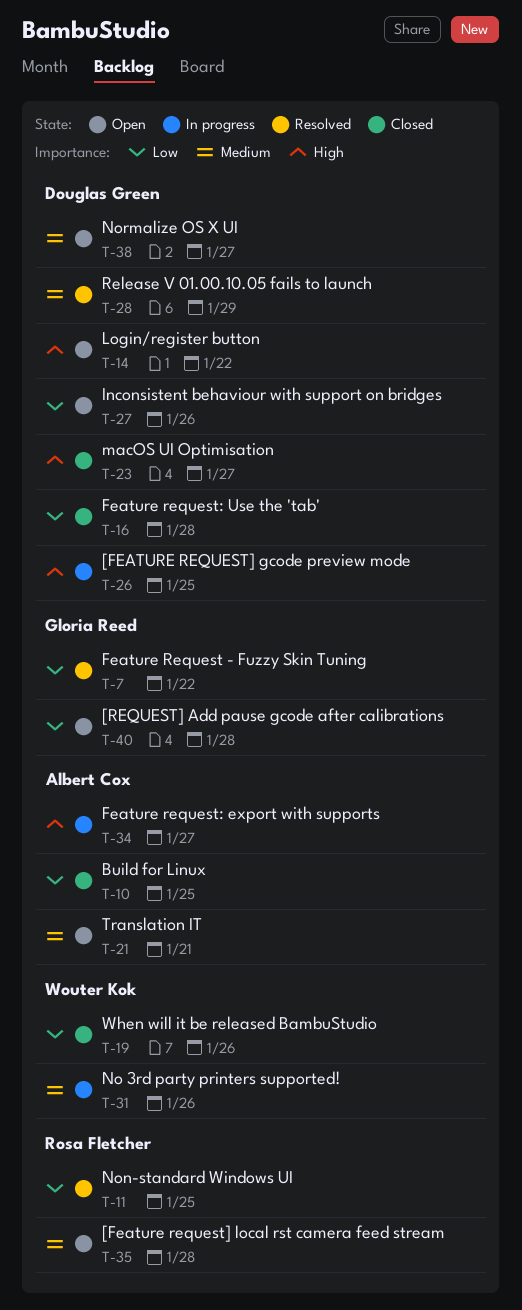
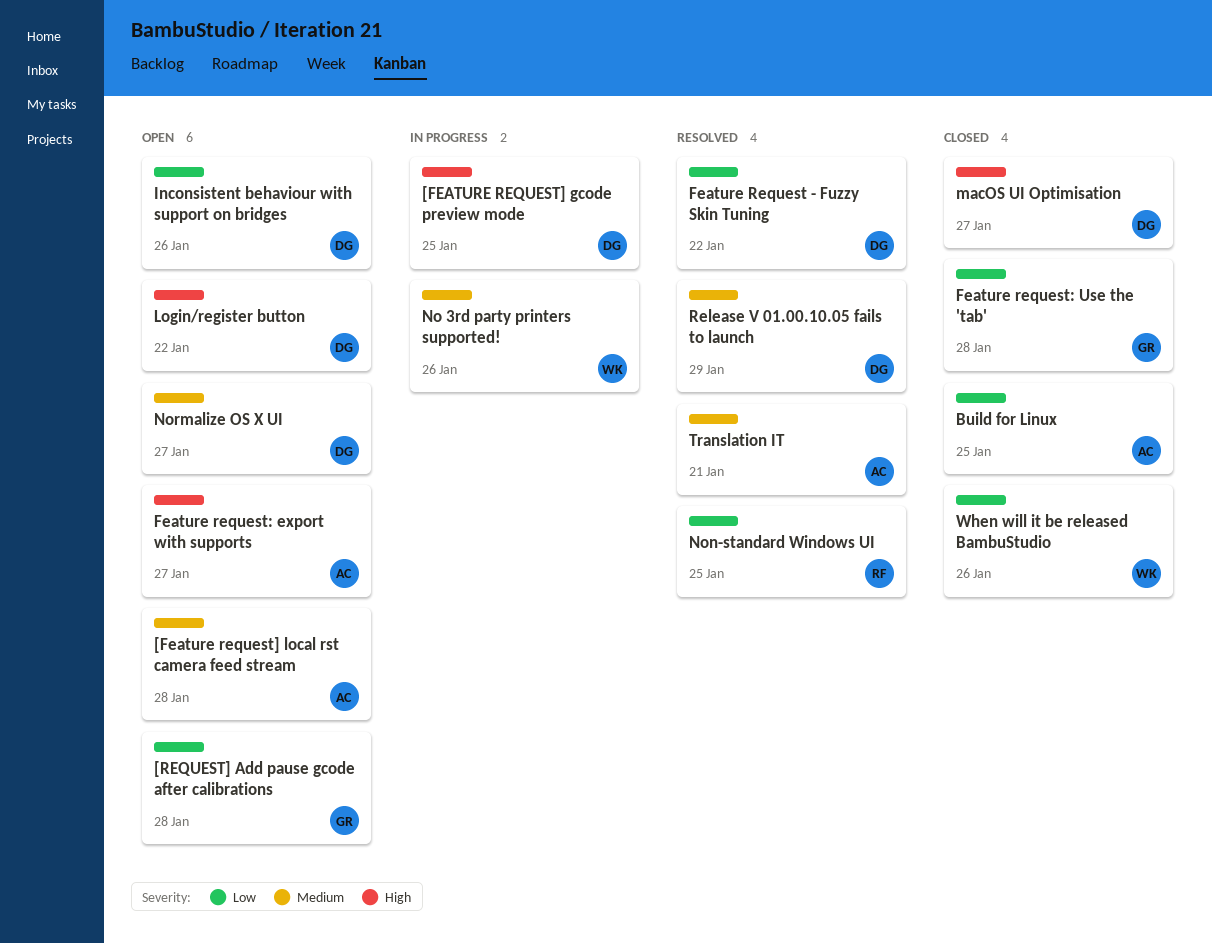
[Feature request] local rst camera feed stream, owner: Rosa Fletcher -> Albert Cox
Feature Request - Fuzzy Skin Tuning, owner: Gloria Reed -> Douglas Green
Feature request: export with supports, status: In progress -> Open
Feature request: Use the 'tab', owner: Douglas Green -> Gloria Reed
Translation IT, status: Open -> Resolved

